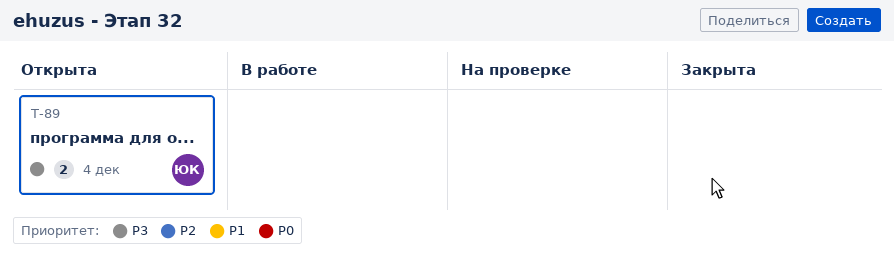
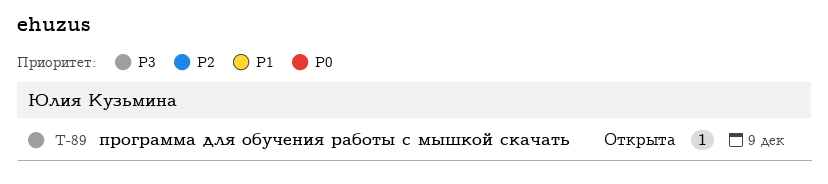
T-89, estimate: 2 -> 1
T-89, due: Dec 4 -> Dec 9

